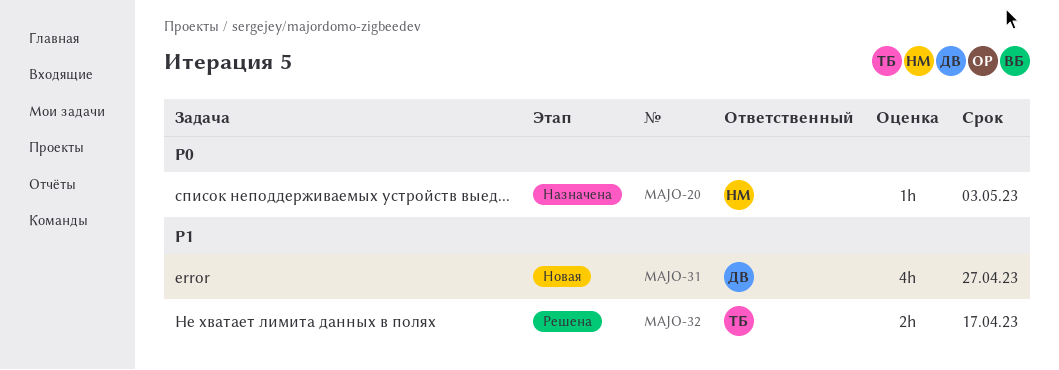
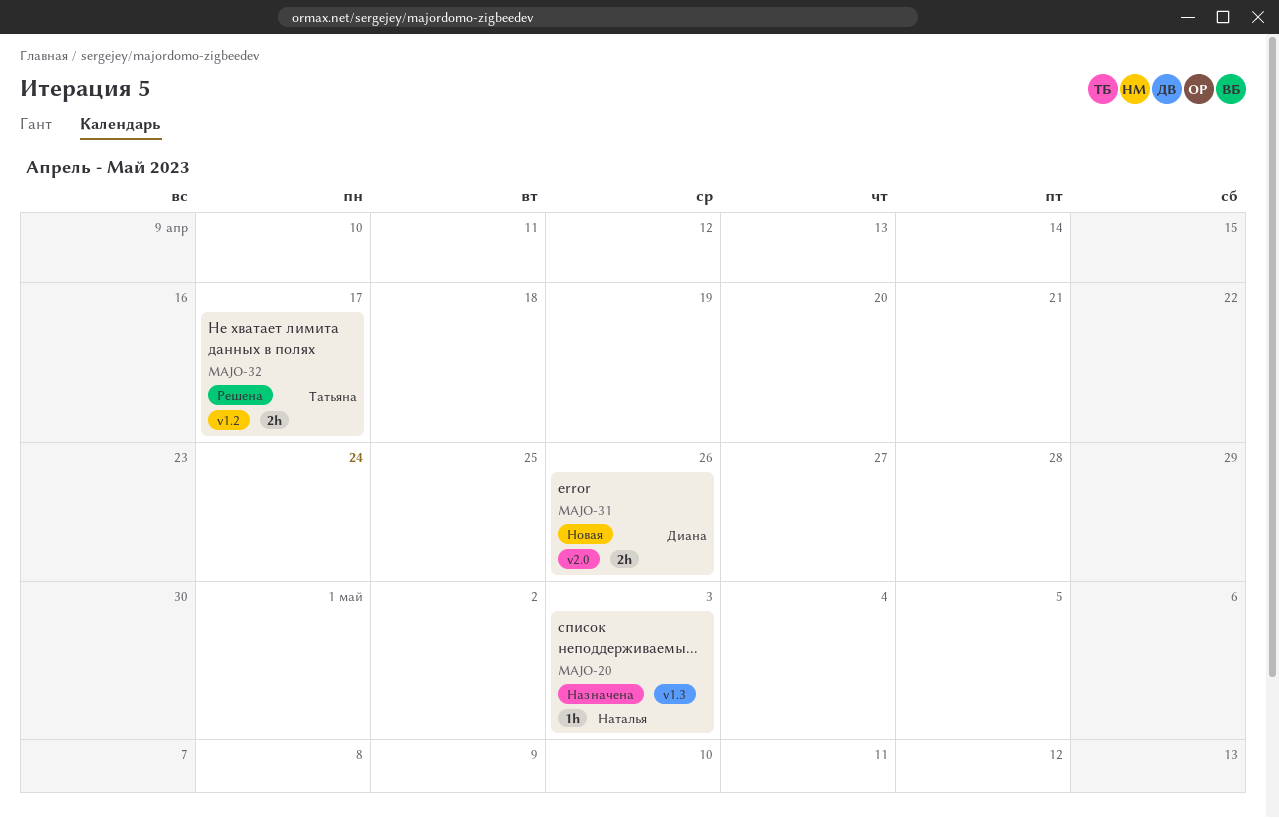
MAJO-31, estimate: 4h -> 2h
MAJO-31, due: Apr 27 -> Apr 26

